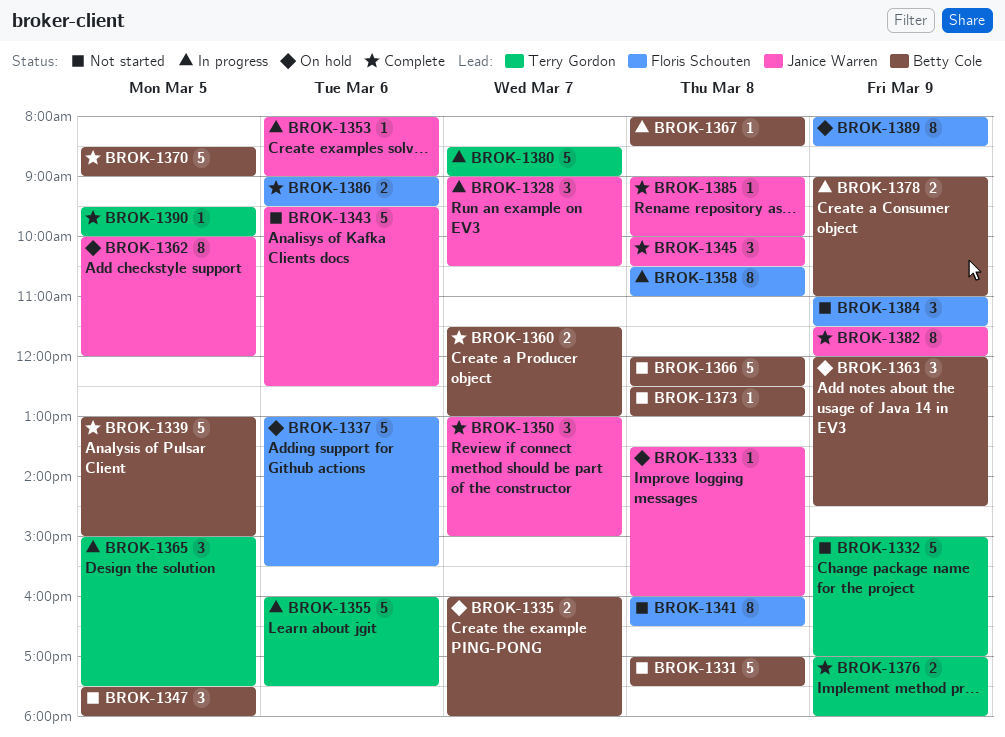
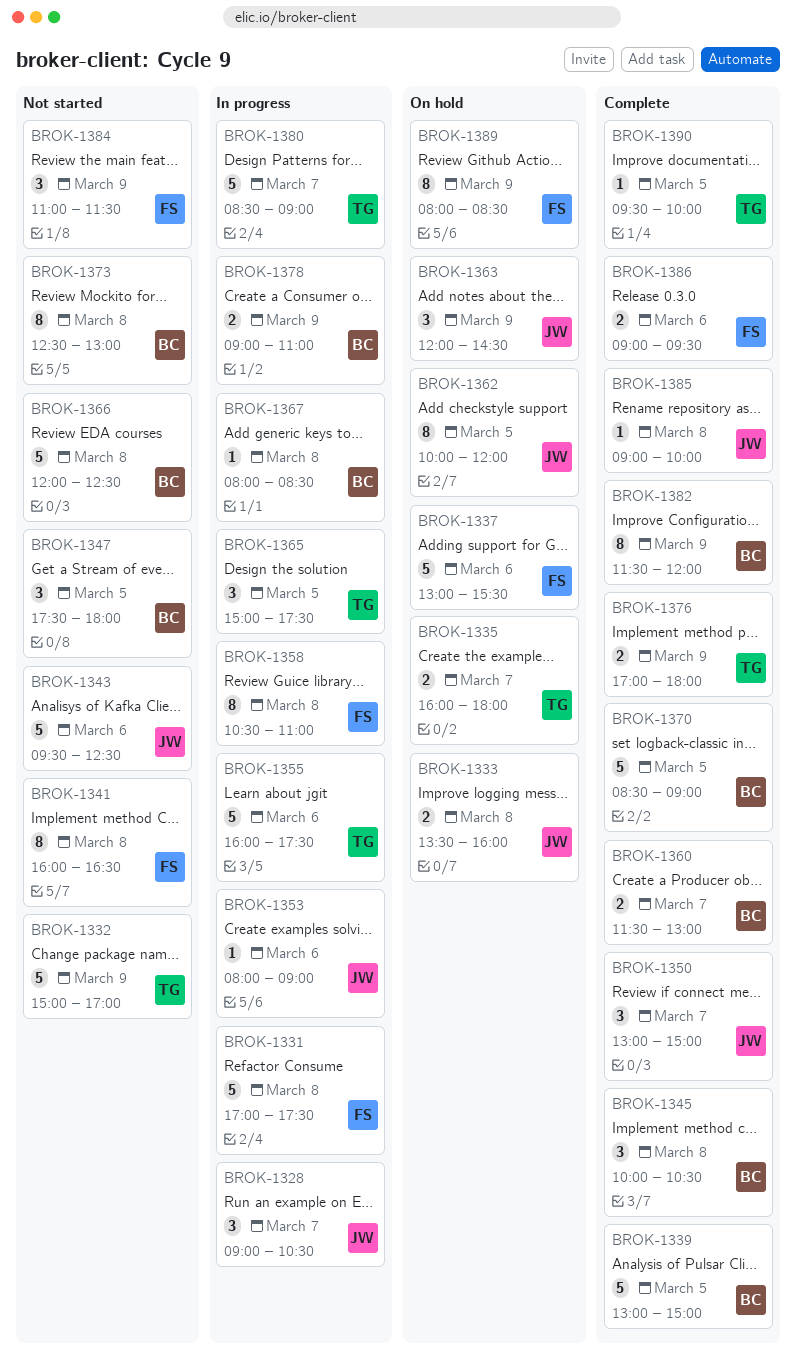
BROK-1331, status: Not started -> In progress
BROK-1331, owner: Betty Cole -> Floris Schouten
BROK-1333, estimate: 1 -> 2
BROK-1335, owner: Betty Cole -> Terry Gordon
BROK-1345, owner: Janice Warren -> Betty Cole
BROK-1363, owner: Betty Cole -> Janice Warren
BROK-1373, estimate: 1 -> 8
BROK-1382, owner: Janice Warren -> Betty Cole

